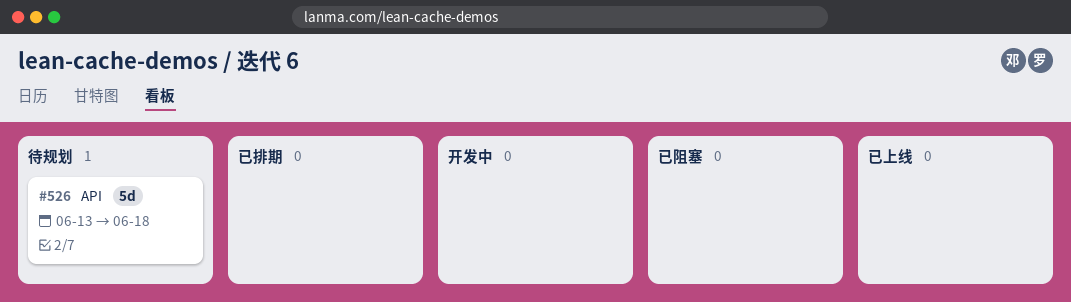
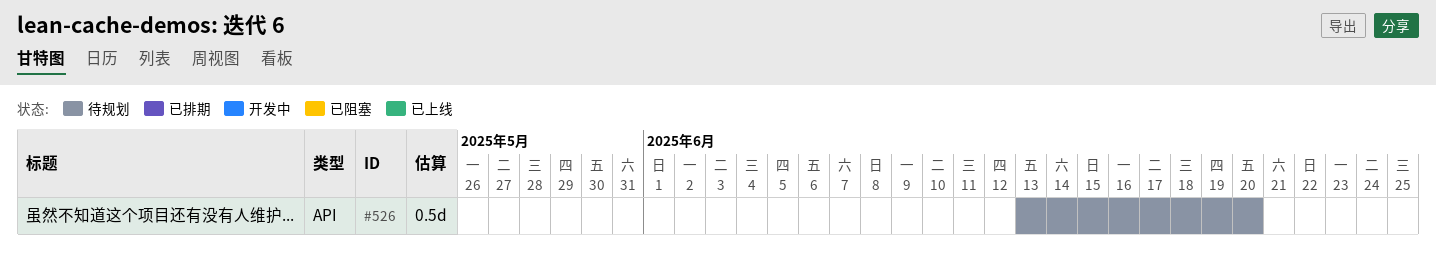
#526, estimate: 5d -> 0.5d
#526, due: Jun 18 -> Jun 20

